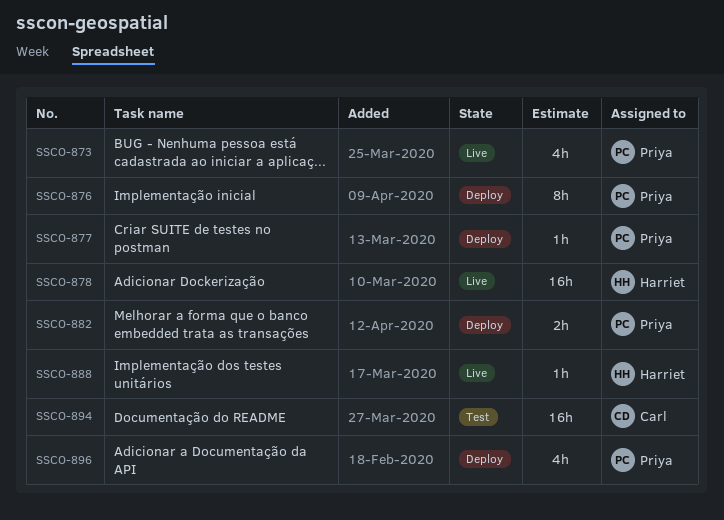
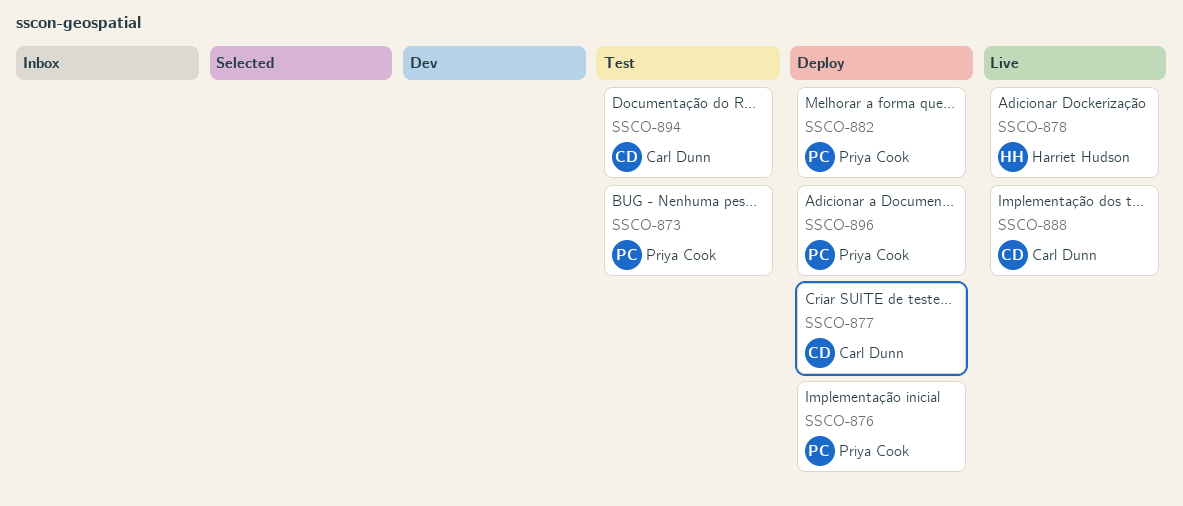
SSCO-873, status: Live -> Test
SSCO-877, owner: Priya Cook -> Carl Dunn
SSCO-888, owner: Harriet Hudson -> Carl Dunn

